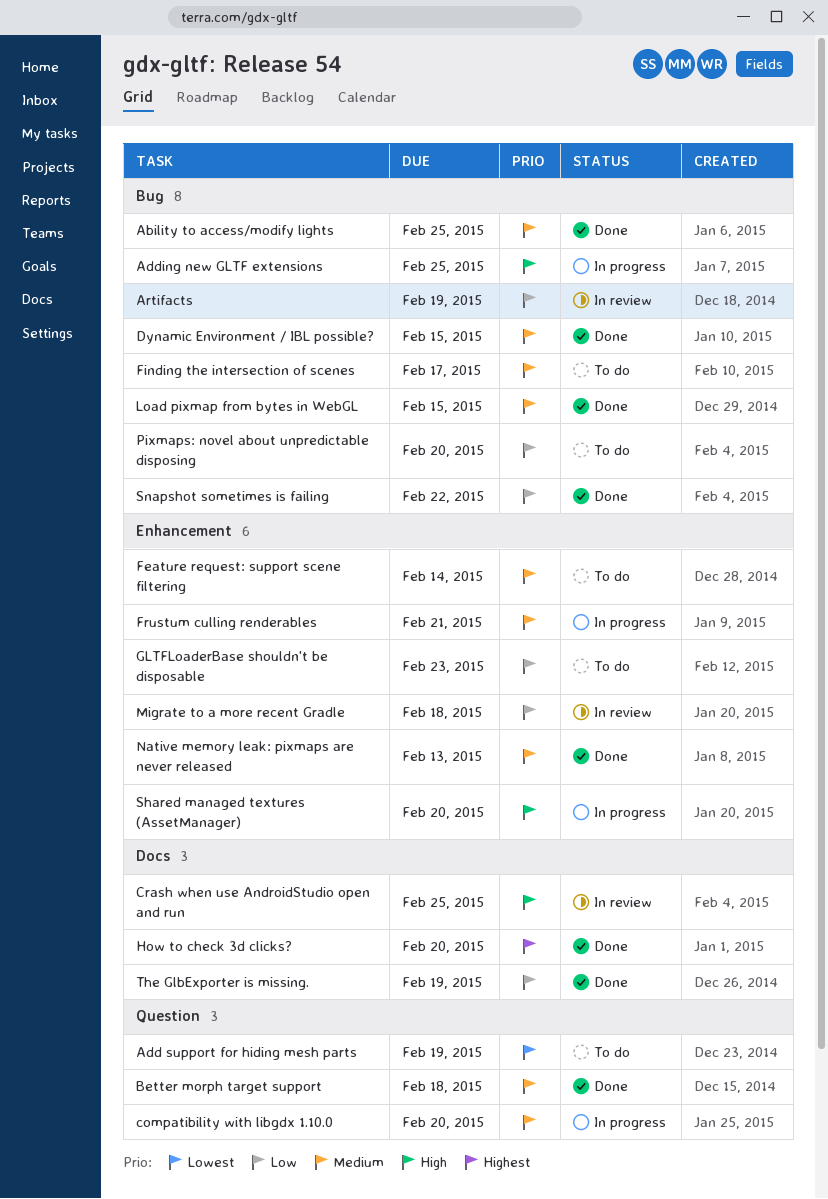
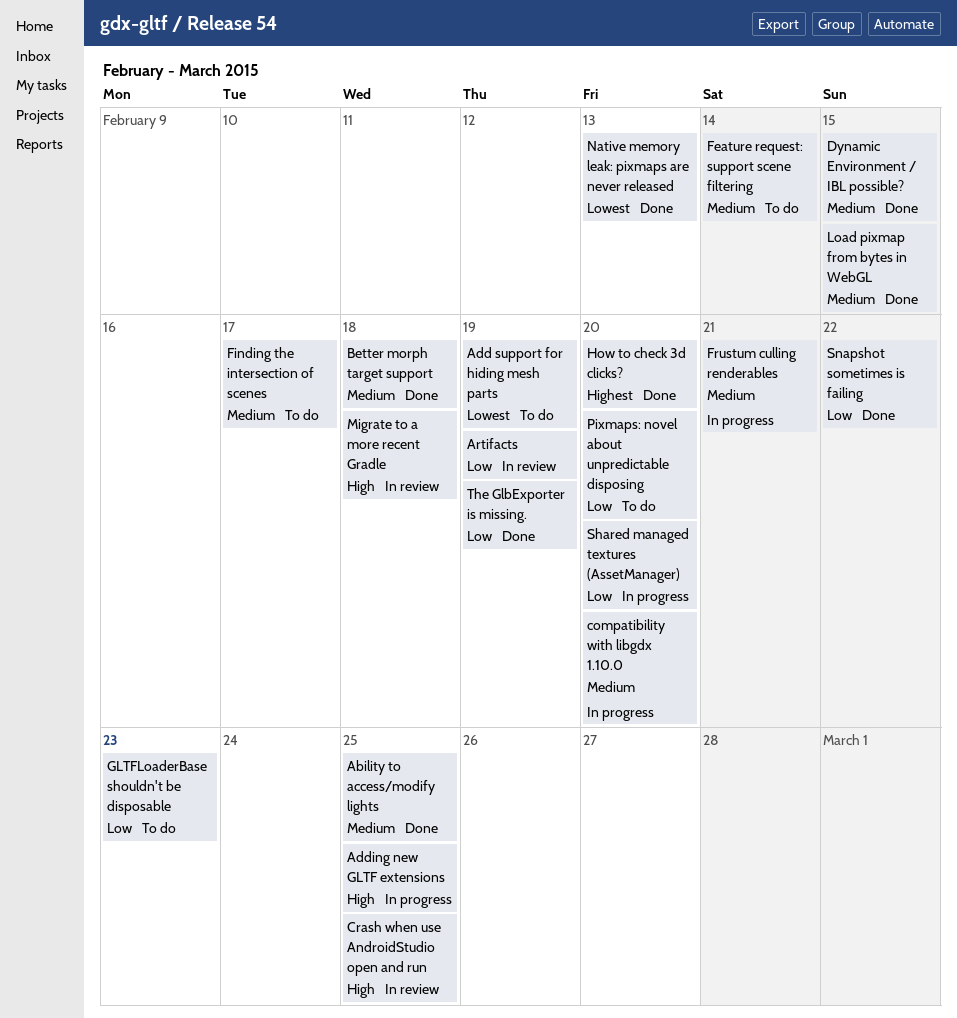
Migrate to a more recent Gradle, priority: Low -> High
Native memory leak: pixmaps are never released, priority: Medium -> Lowest
Shared managed textures (AssetManager), priority: High -> Low

